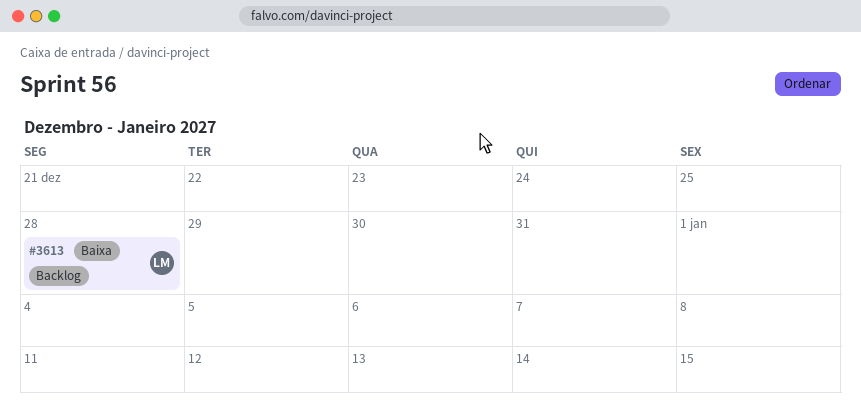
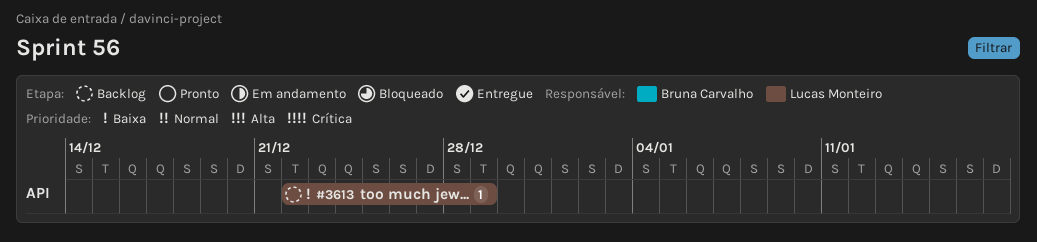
#3613, due: Dec 28 -> Dec 29

